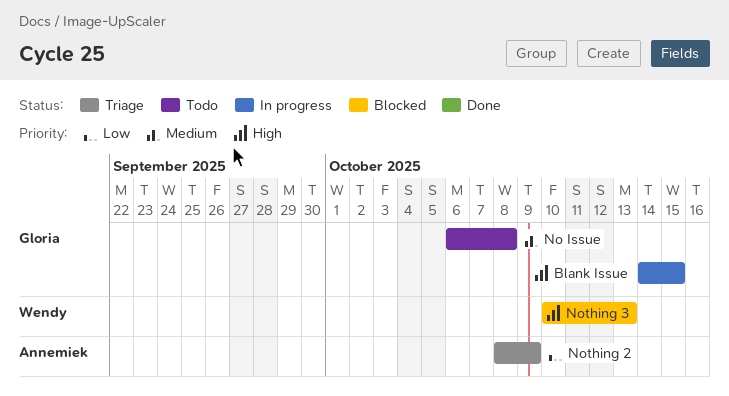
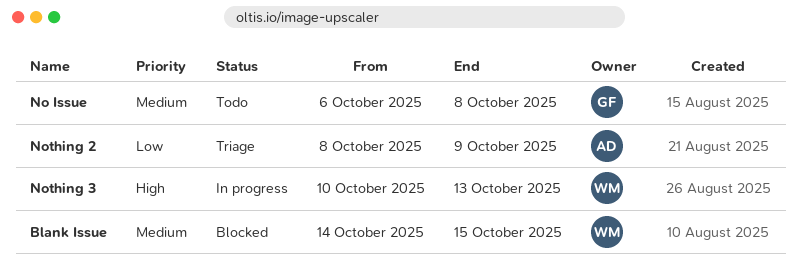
Blank Issue, status: In progress -> Blocked
Blank Issue, owner: Gloria -> Wendy
Blank Issue, priority: High -> Medium
Nothing 3, status: Blocked -> In progress

